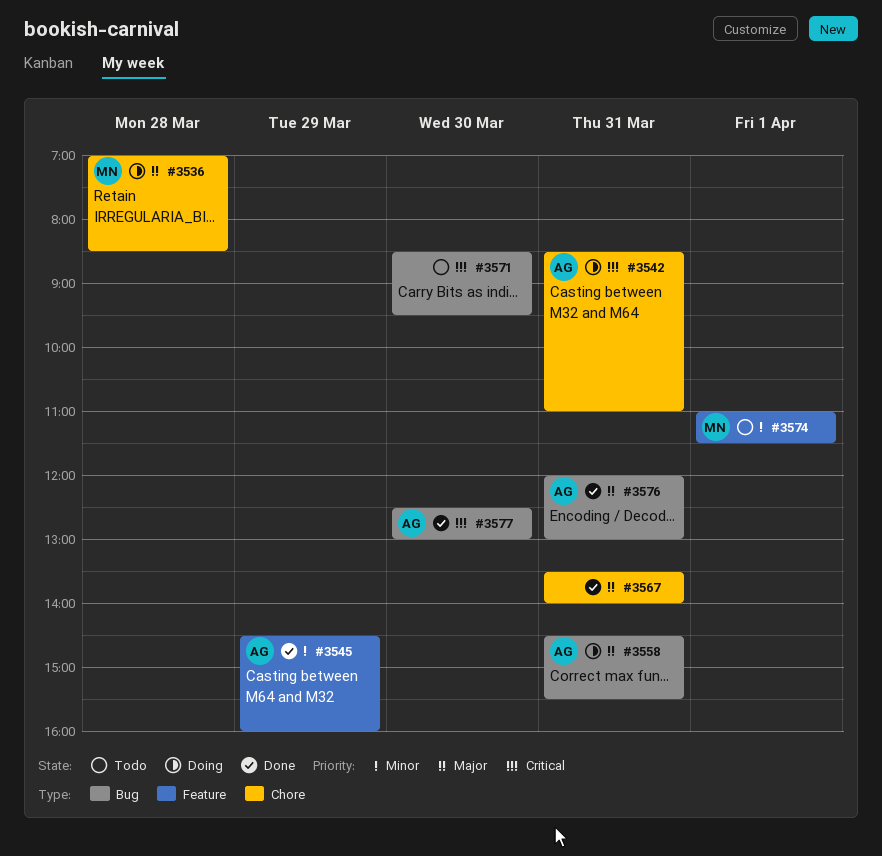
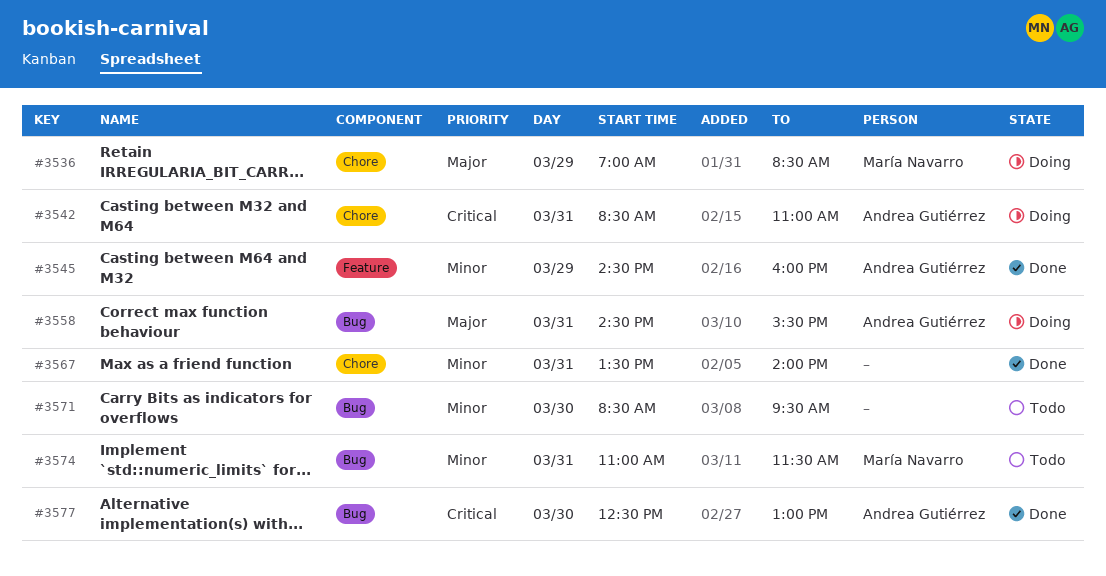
#3536, day: Mar 28 -> Mar 29
#3567, priority: Major -> Minor
#3571, priority: Critical -> Minor
#3574, label: Feature -> Bug
#3574, day: Apr 1 -> Mar 31
#3576: present -> none

